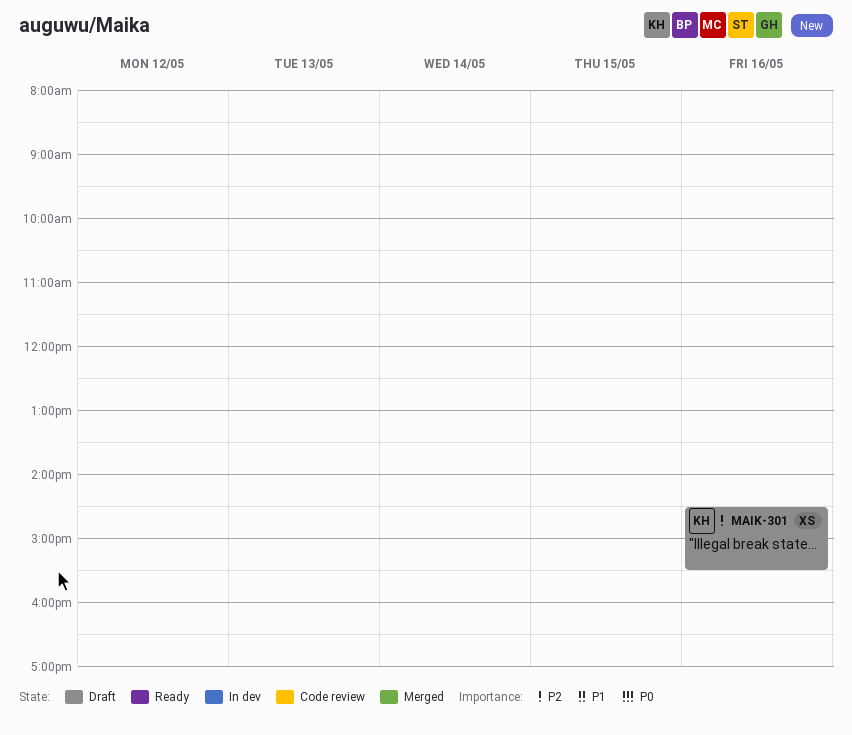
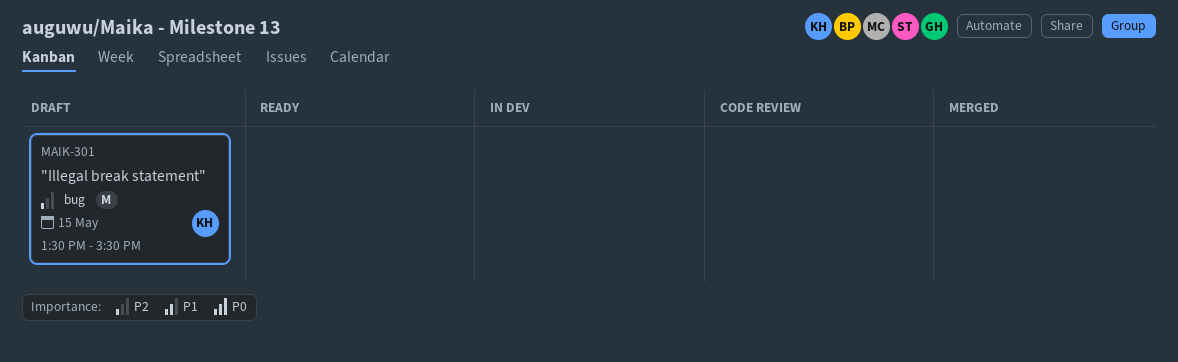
MAIK-301, estimate: XS -> M
MAIK-301, day: May 16 -> May 15
MAIK-301, begins: 14:30 -> 13:30

